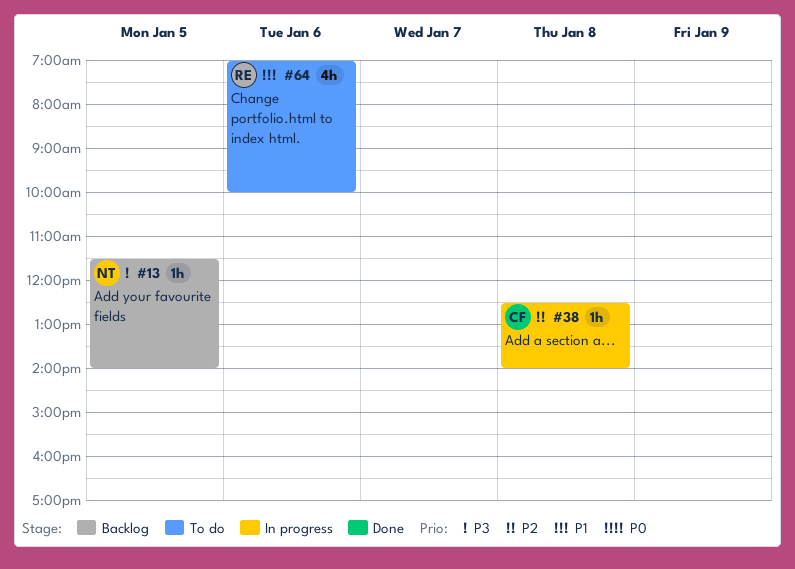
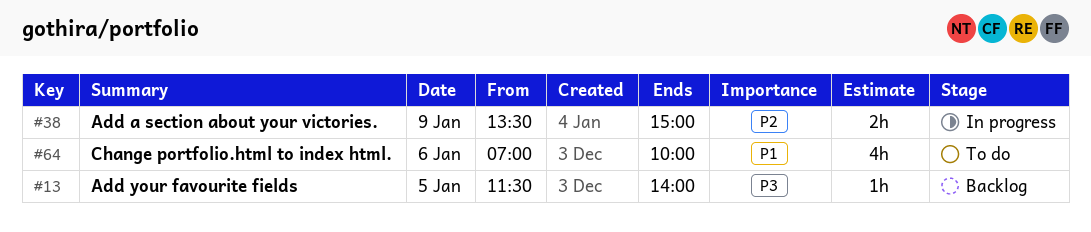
#38, estimate: 1h -> 2h
#38, day: Jan 8 -> Jan 9
#38, begins: 12:30 -> 13:30
#38, ends: 14:00 -> 15:00

